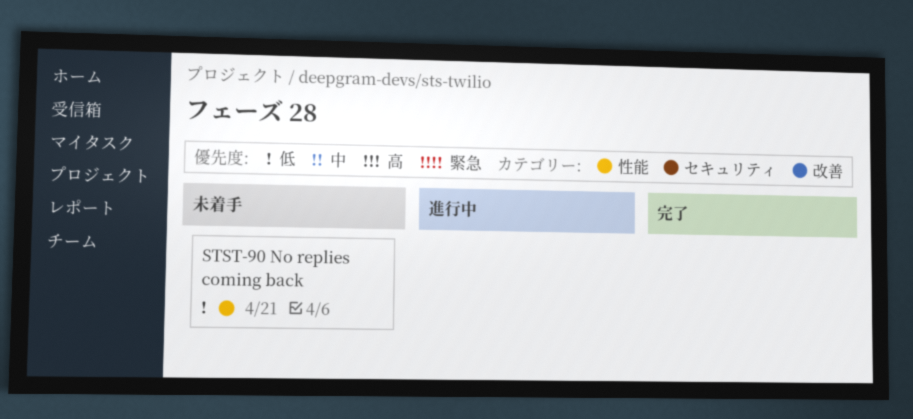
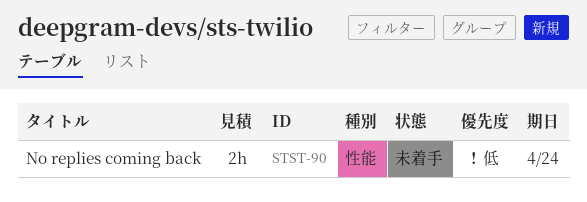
STST-90, due: Apr 21 -> Apr 24

